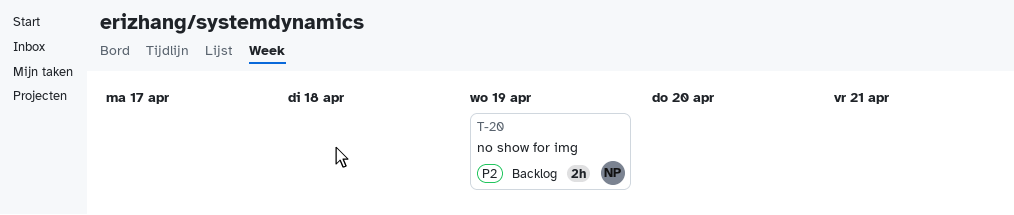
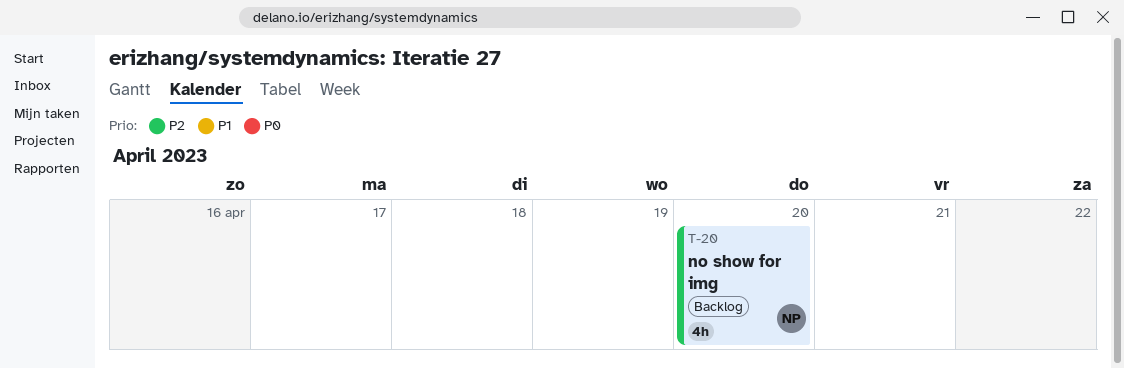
T-20, estimate: 2h -> 4h
T-20, due: Apr 19 -> Apr 20

